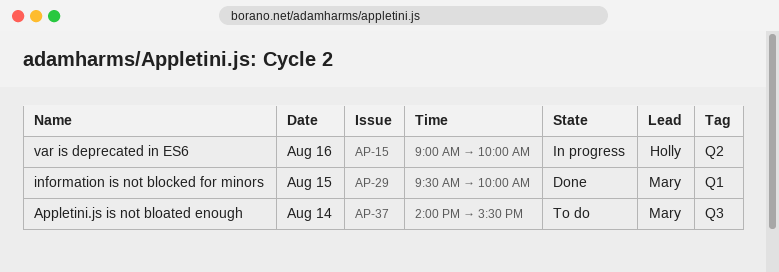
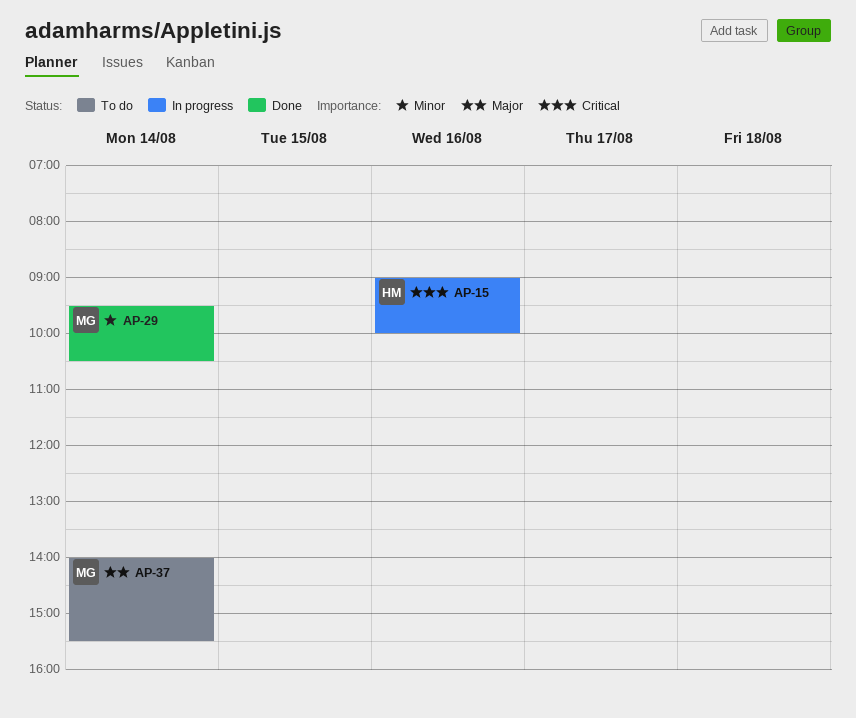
AP-29, day: Aug 15 -> Aug 14
AP-29, ends: 10:00 -> 10:30

